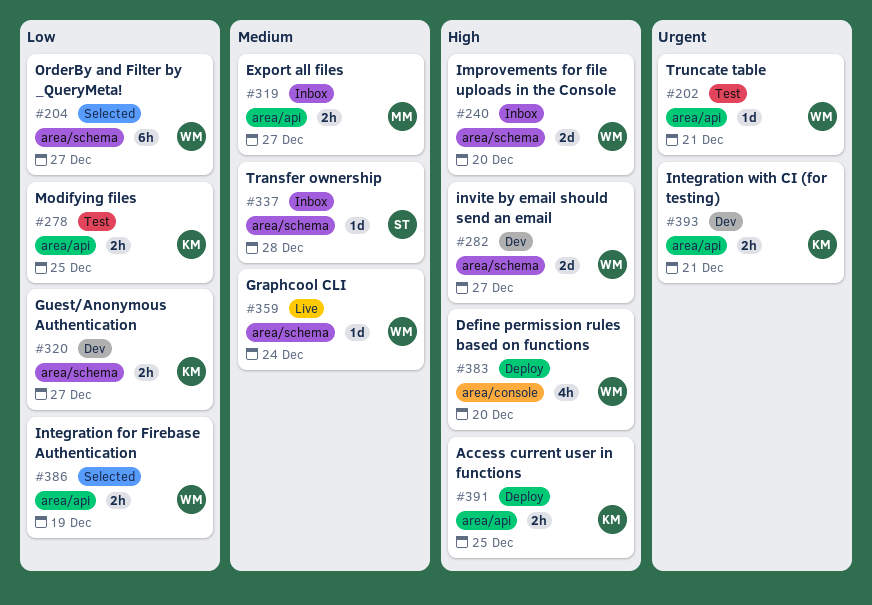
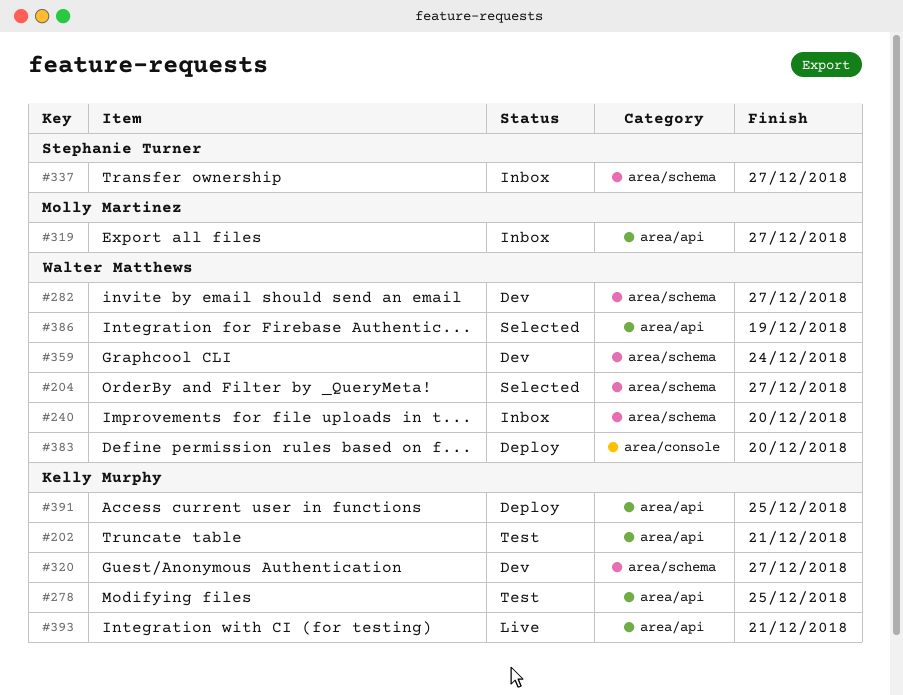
#202, owner: Walter Matthews -> Kelly Murphy
#337, due: Dec 28 -> Dec 27
#359, status: Live -> Dev
#393, status: Dev -> Live

